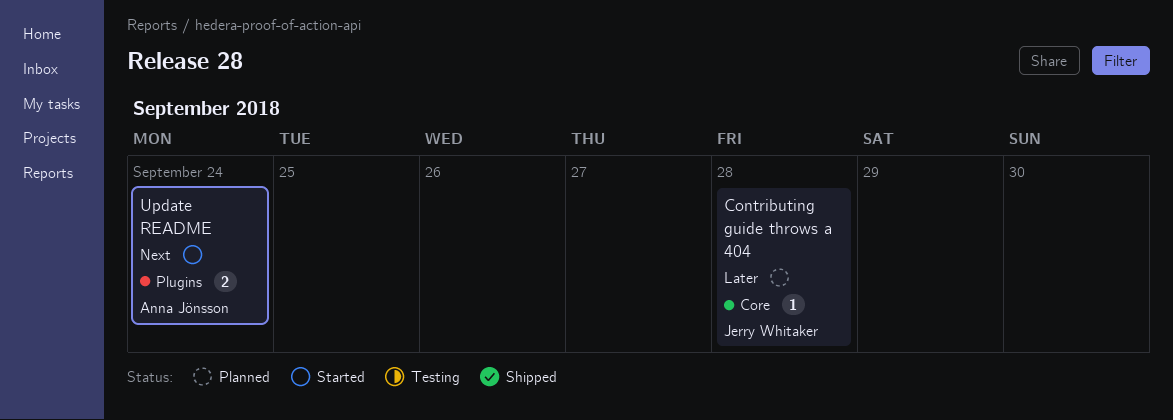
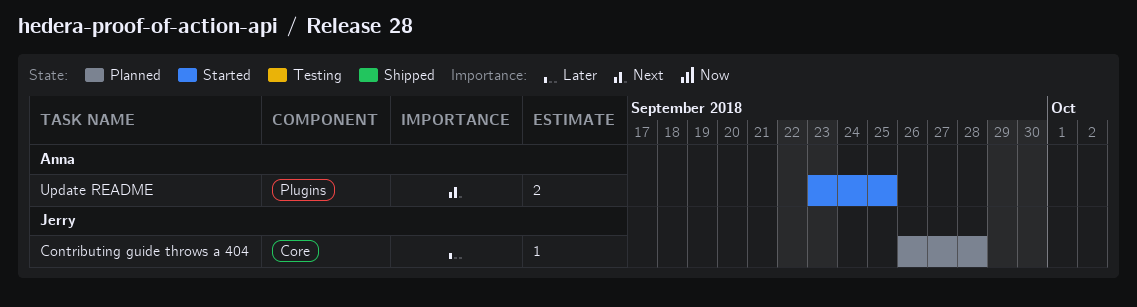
Update README, due: Sep 24 -> Sep 25

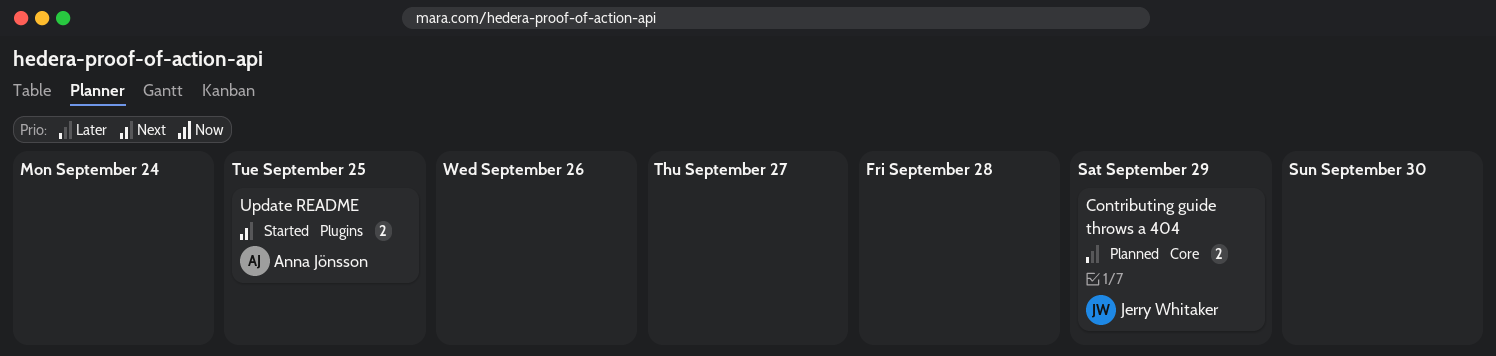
Contributing guide throws a 404, estimate: 1 -> 2
Contributing guide throws a 404, due: Sep 28 -> Sep 29

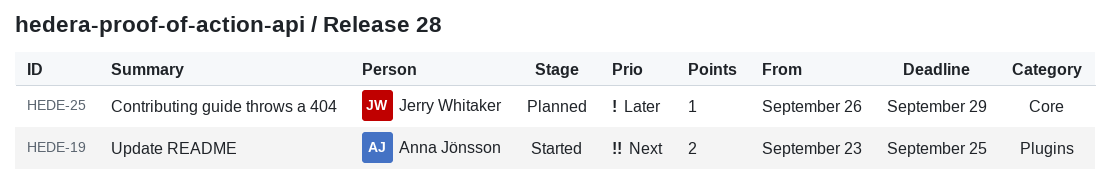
Contributing guide throws a 404, estimate: 2 -> 1

